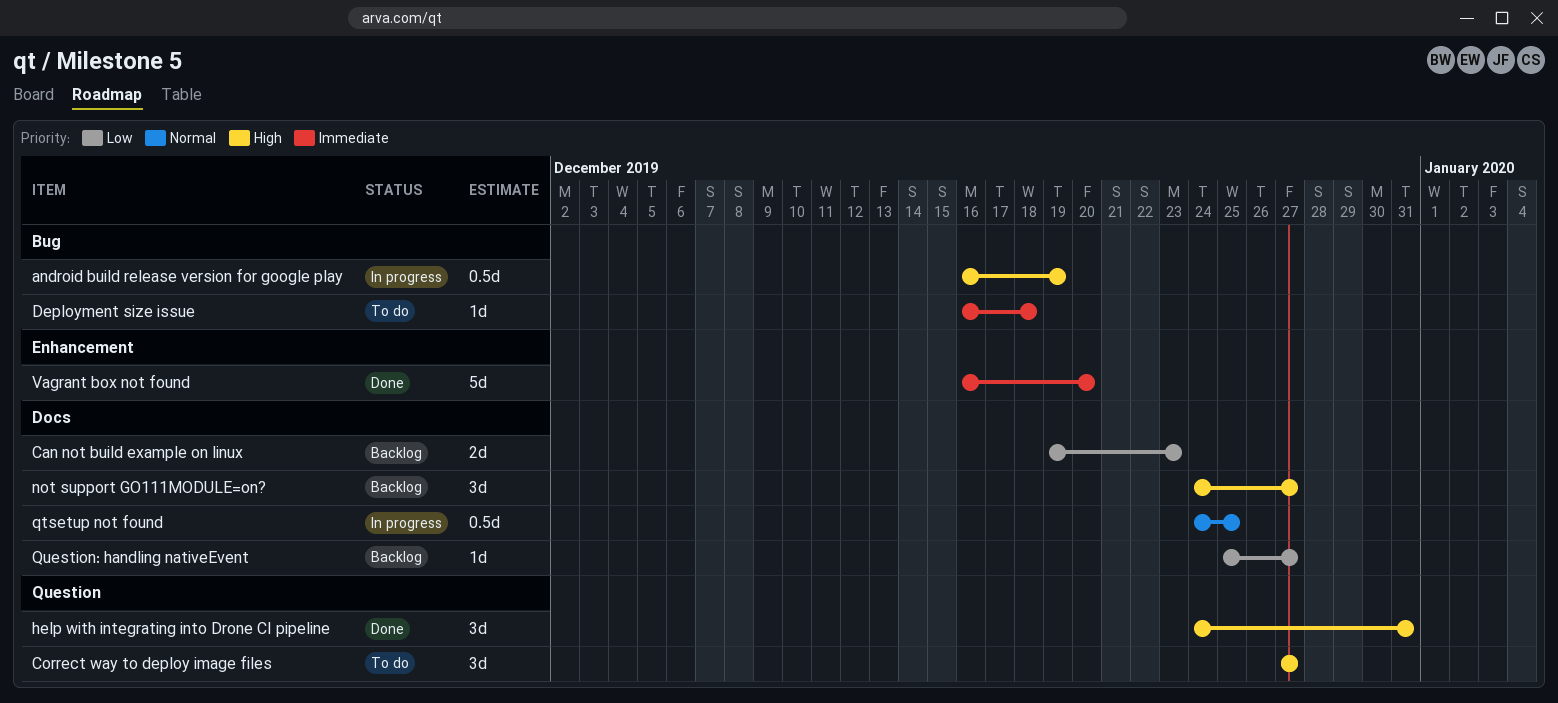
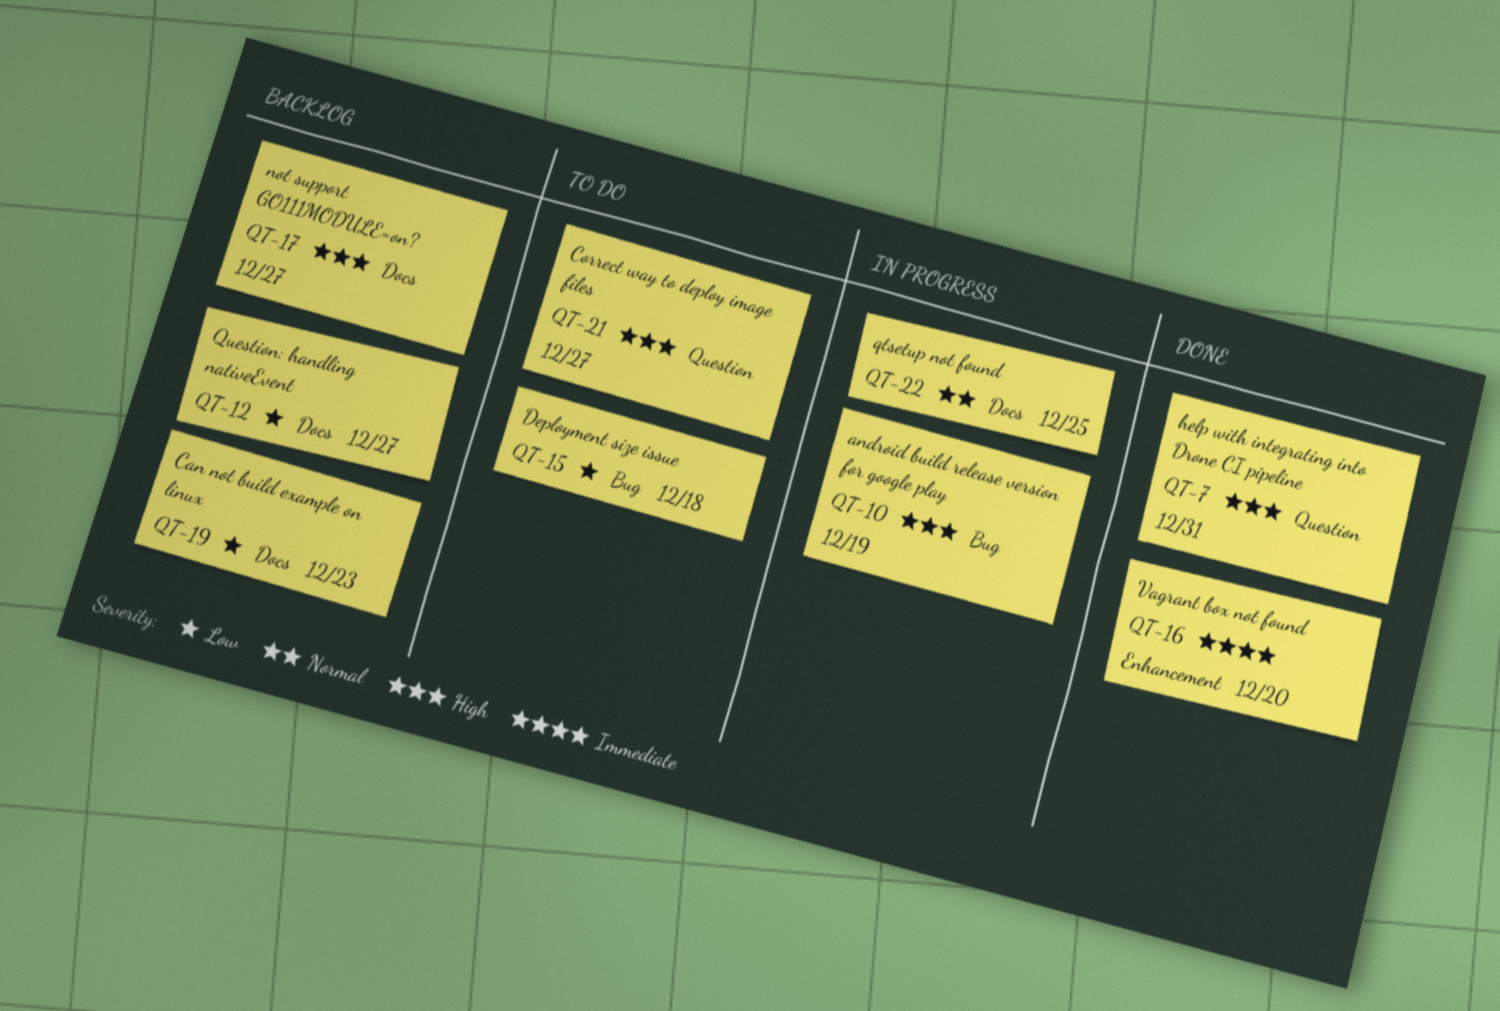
Deployment size issue, priority: Immediate -> Low

